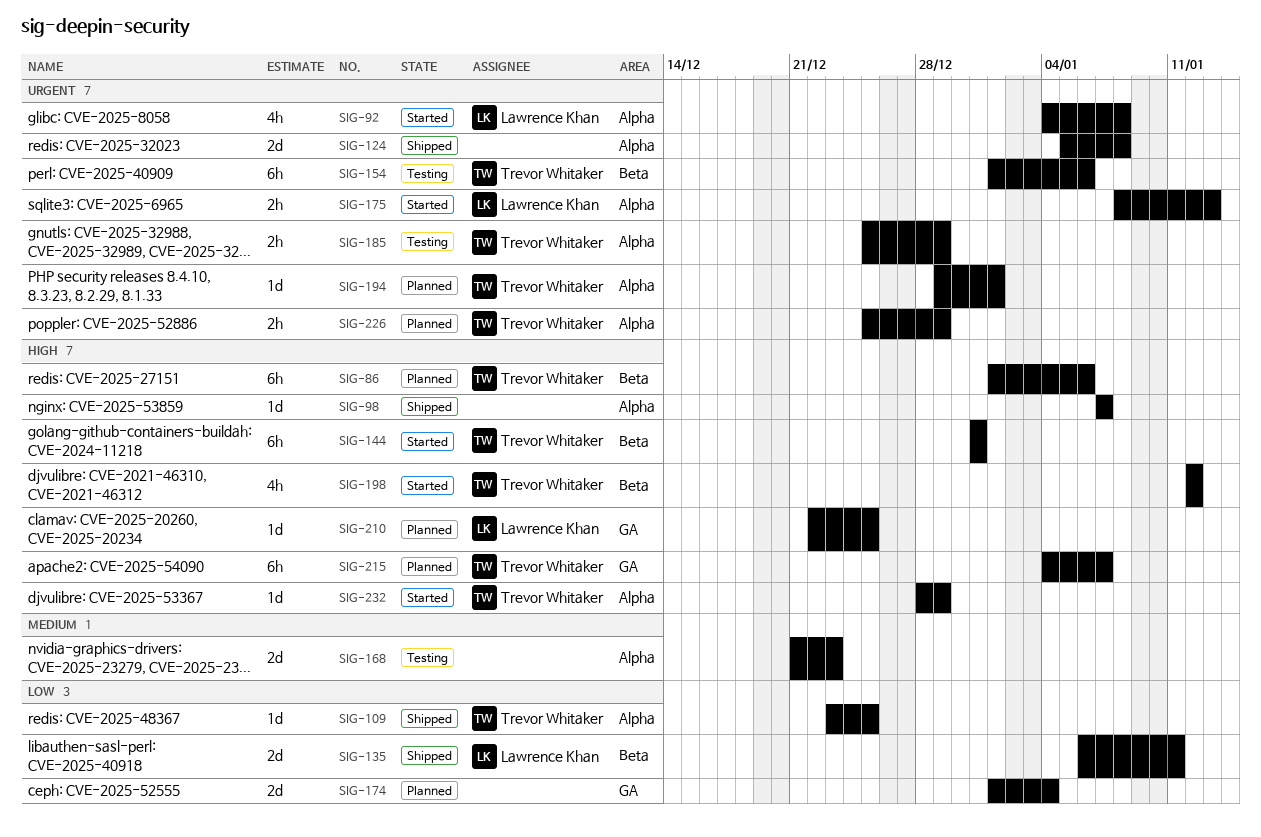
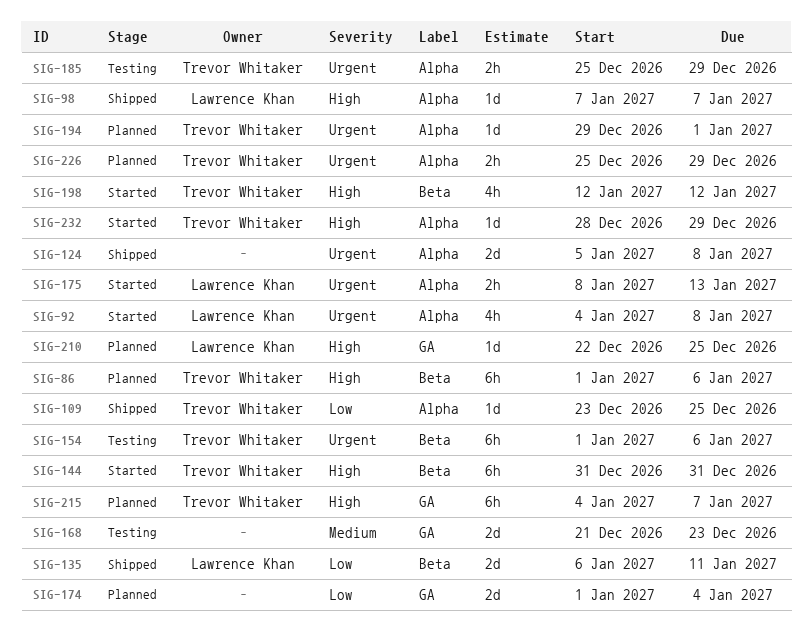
SIG-98, owner: none -> Lawrence Khan
SIG-168, label: Alpha -> GA

